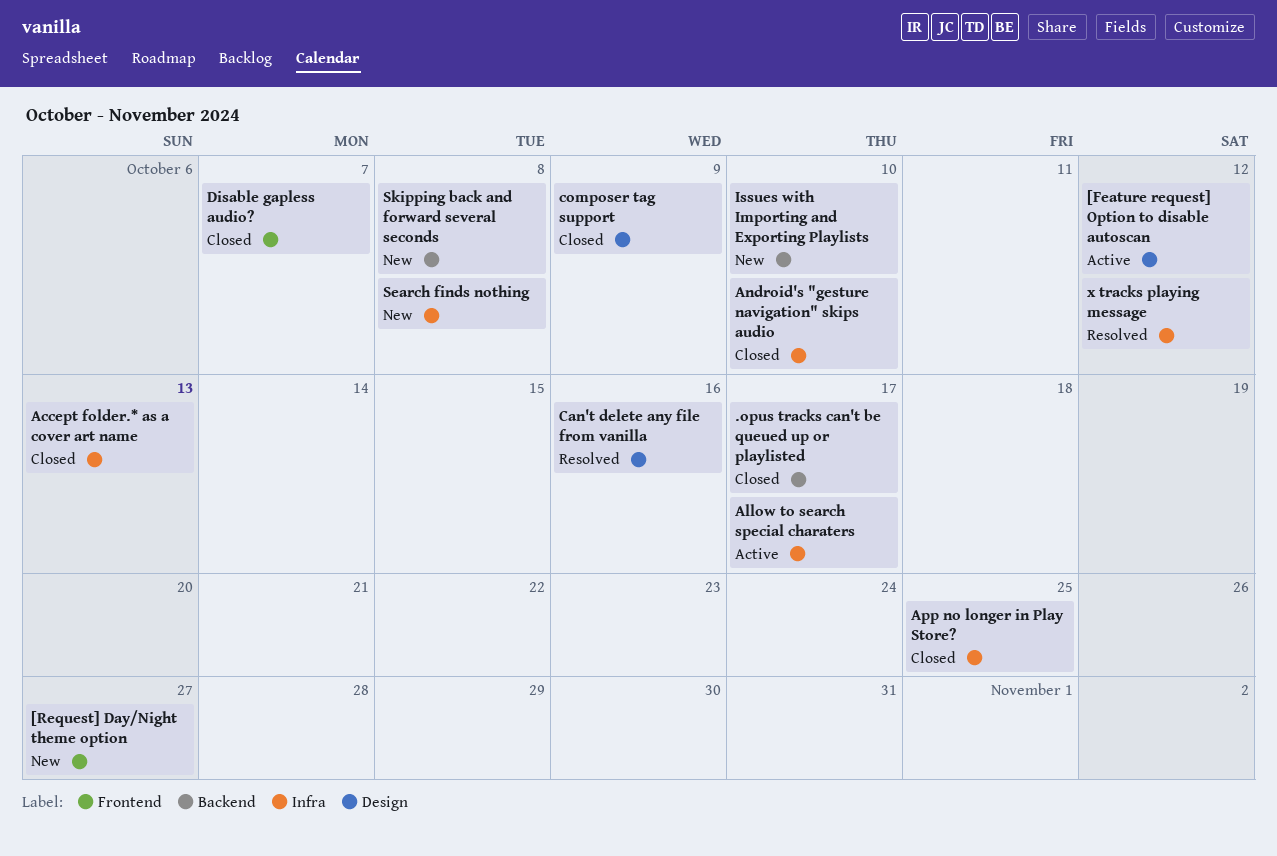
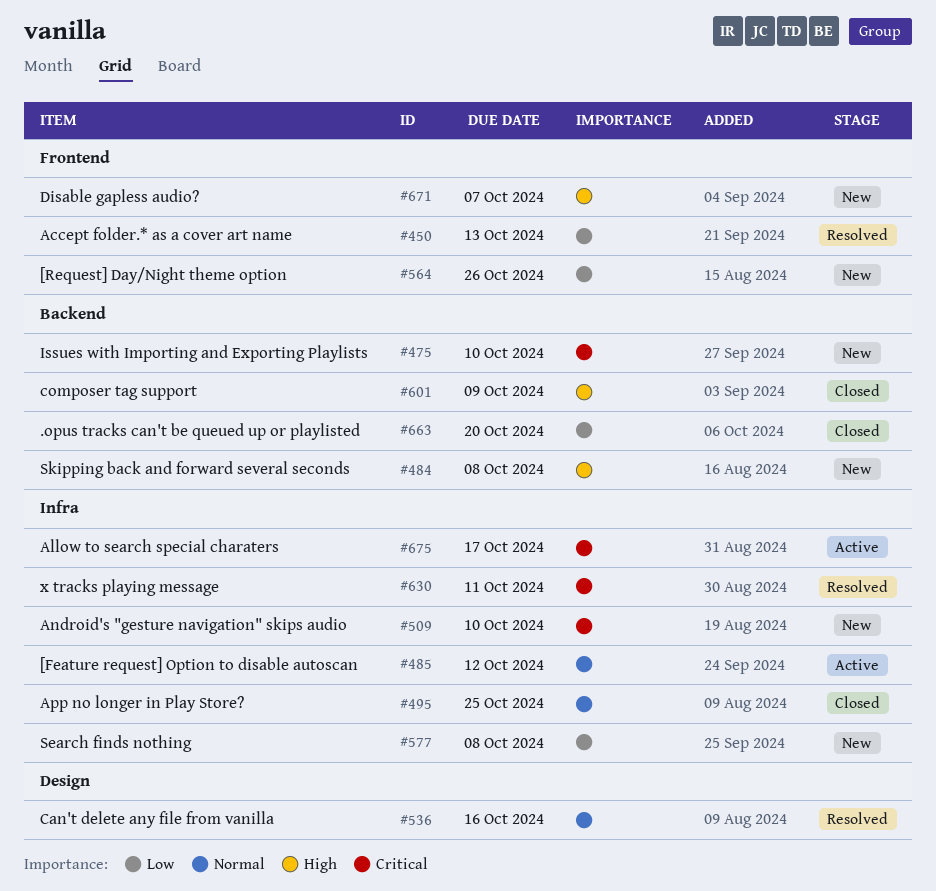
.opus tracks can't be queued up or playlisted, due: Oct 17 -> Oct 20
[Feature request] Option to disable autoscan, label: Design -> Infra
[Request] Day/Night theme option, due: Oct 27 -> Oct 26
Accept folder.* as a cover art name, status: Closed -> Resolved
Accept folder.* as a cover art name, label: Infra -> Frontend
Android's "gesture navigation" skips audio, status: Closed -> New
composer tag support, label: Design -> Backend
Disable gapless audio?, status: Closed -> New
x tracks playing message, due: Oct 12 -> Oct 11

